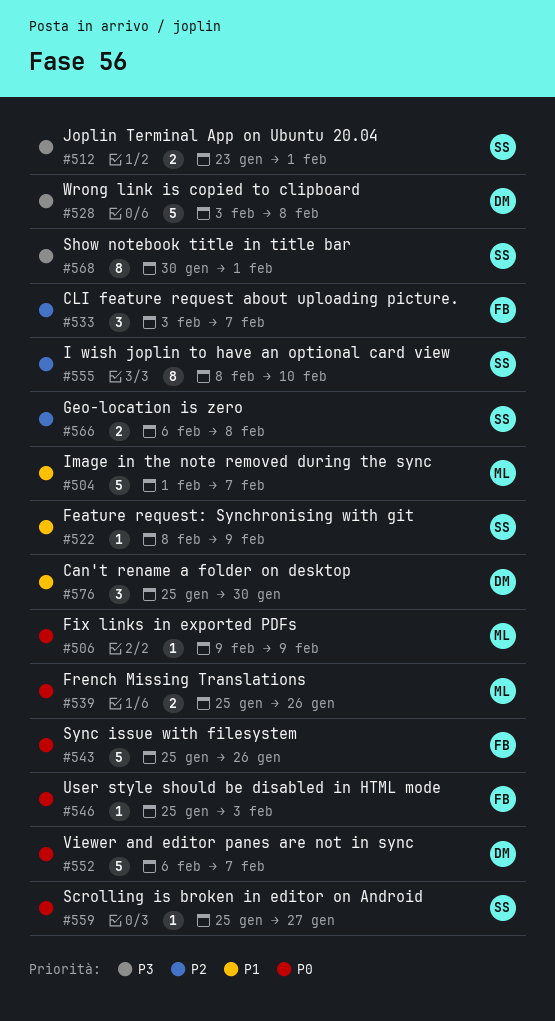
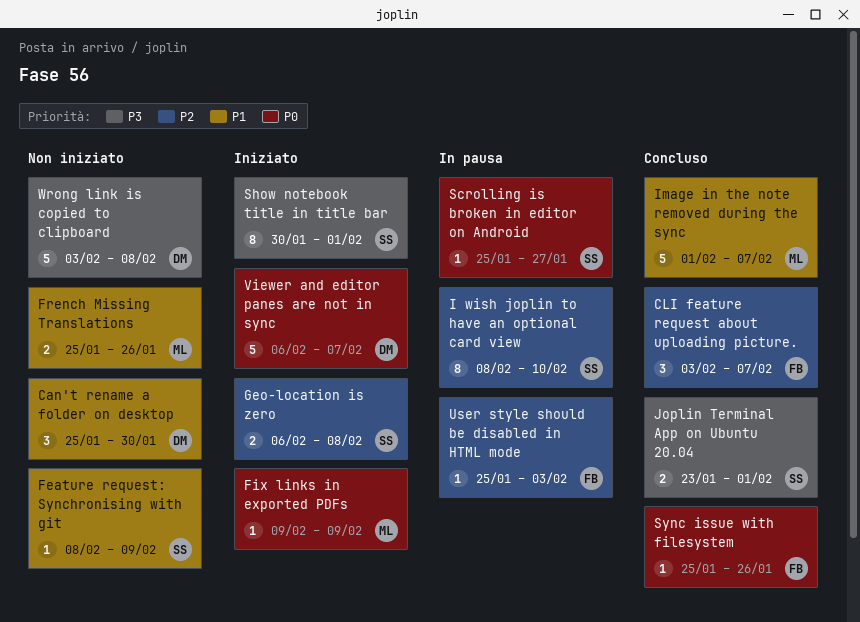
French Missing Translations, priority: P0 -> P1
Sync issue with filesystem, estimate: 5 -> 1
User style should be disabled in HTML mode, priority: P0 -> P2

